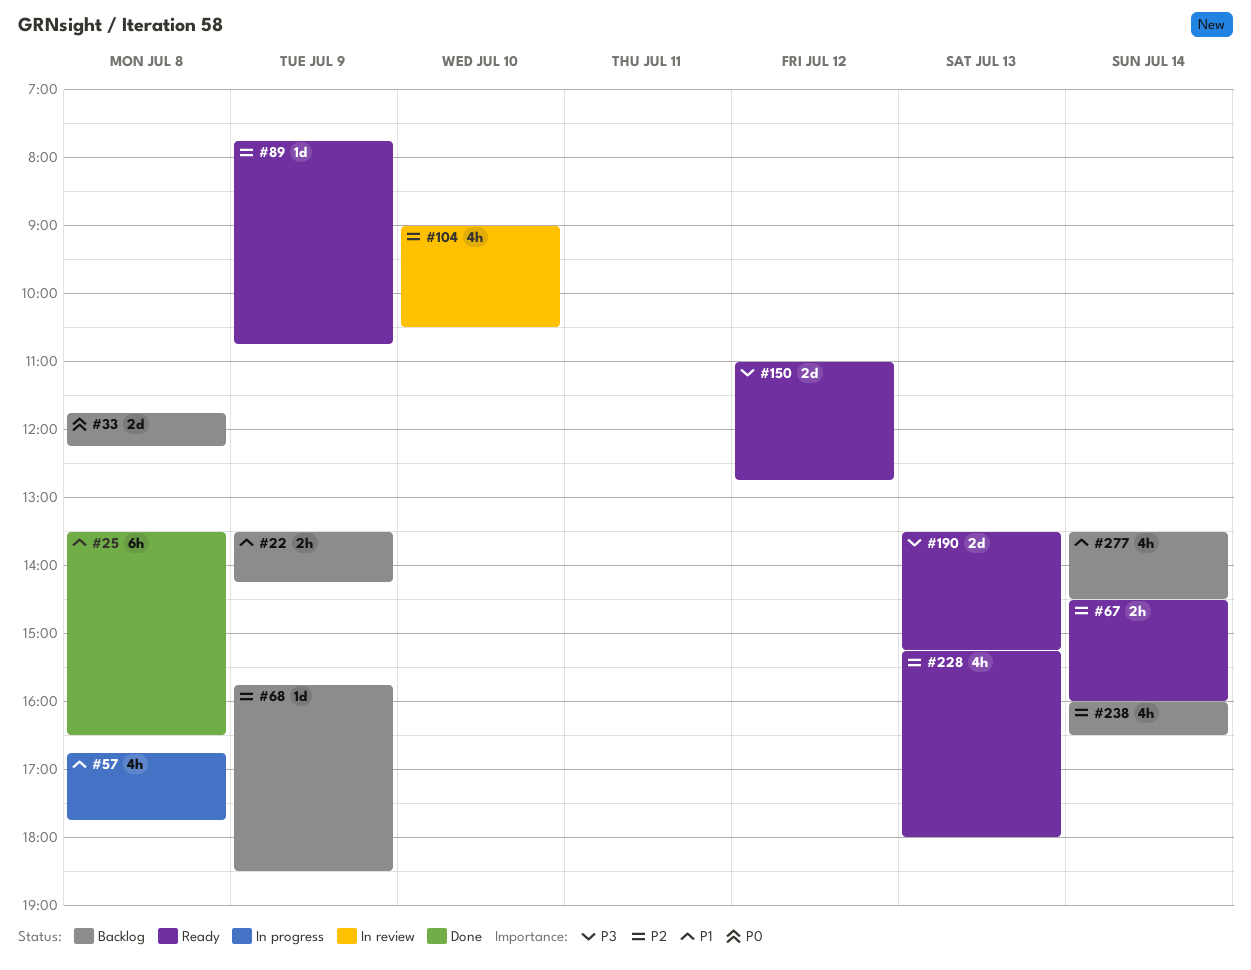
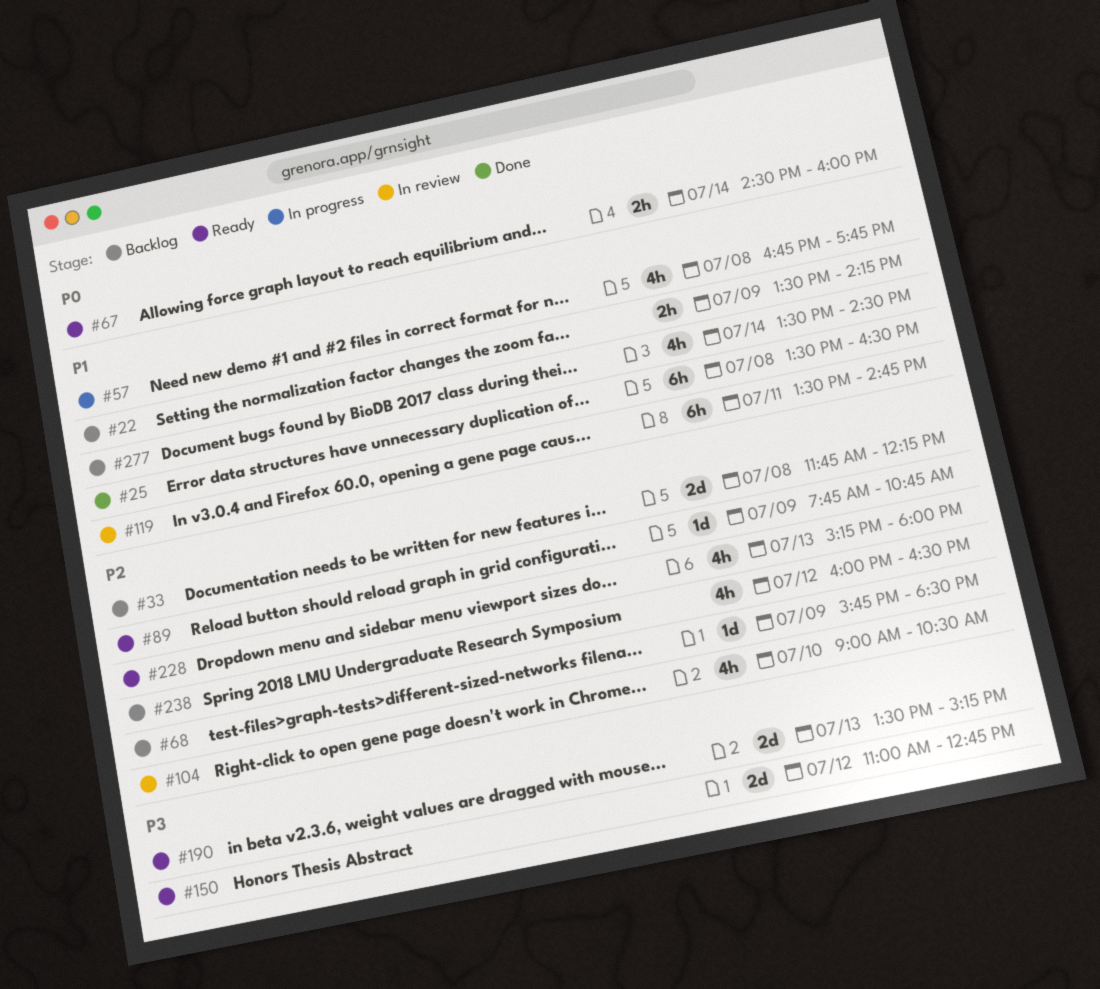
#33, priority: P0 -> P2
#67, priority: P2 -> P0
#119: none -> present
#238, day: Jul 14 -> Jul 12

